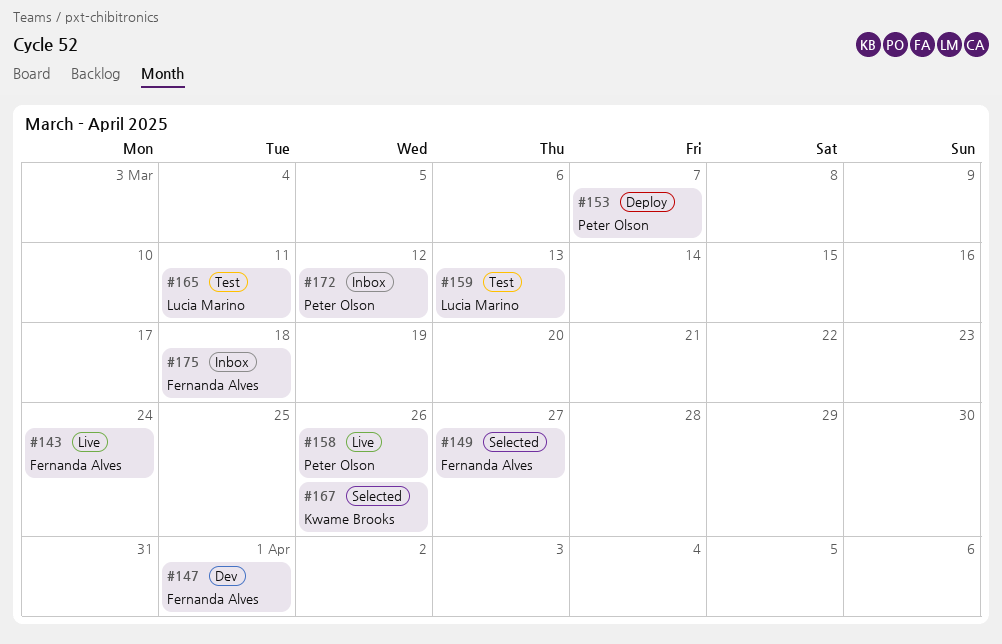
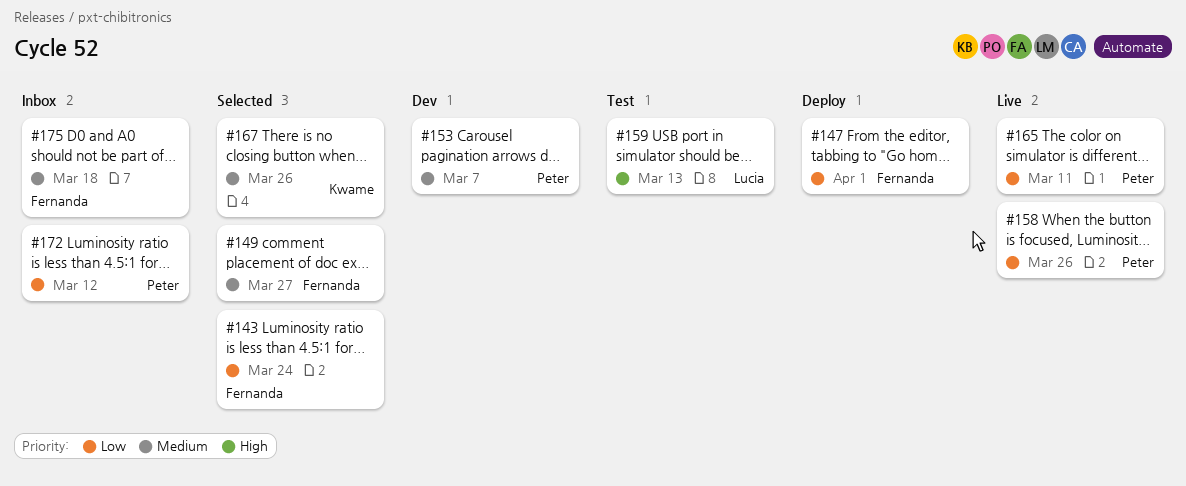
#143, status: Live -> Selected
#147, status: Dev -> Deploy
#153, status: Deploy -> Dev
#165, status: Test -> Live
#165, owner: Lucia Marino -> Peter Olson

